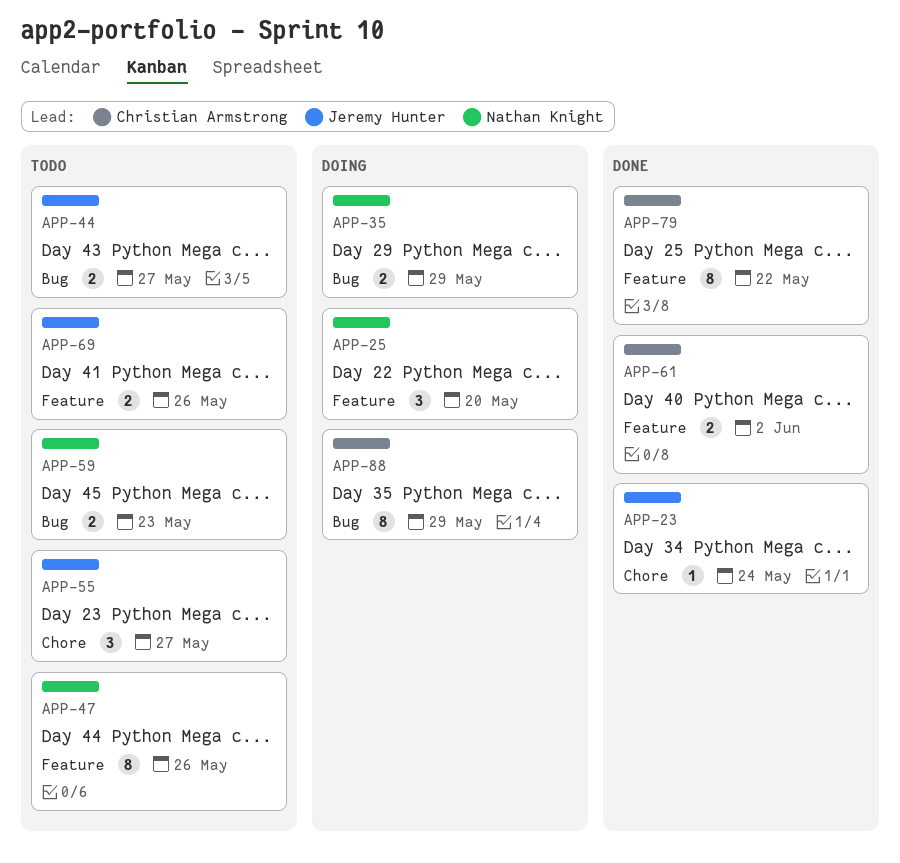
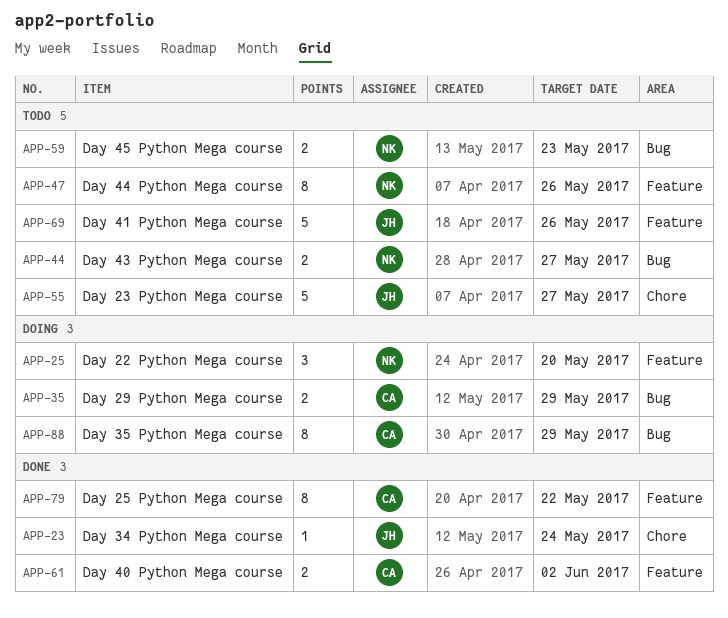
APP-35, owner: Nathan Knight -> Christian Armstrong
APP-44, owner: Jeremy Hunter -> Nathan Knight
APP-55, estimate: 3 -> 5
APP-69, estimate: 2 -> 5

